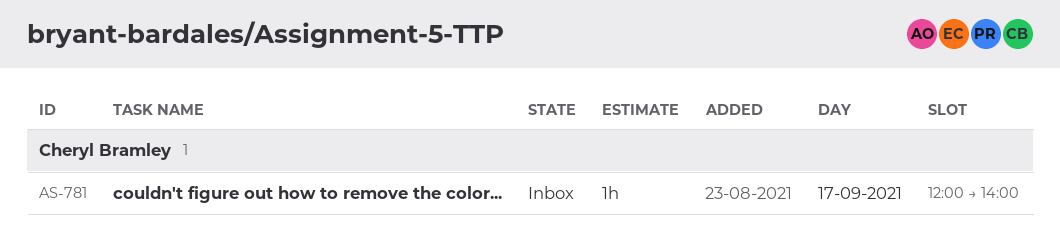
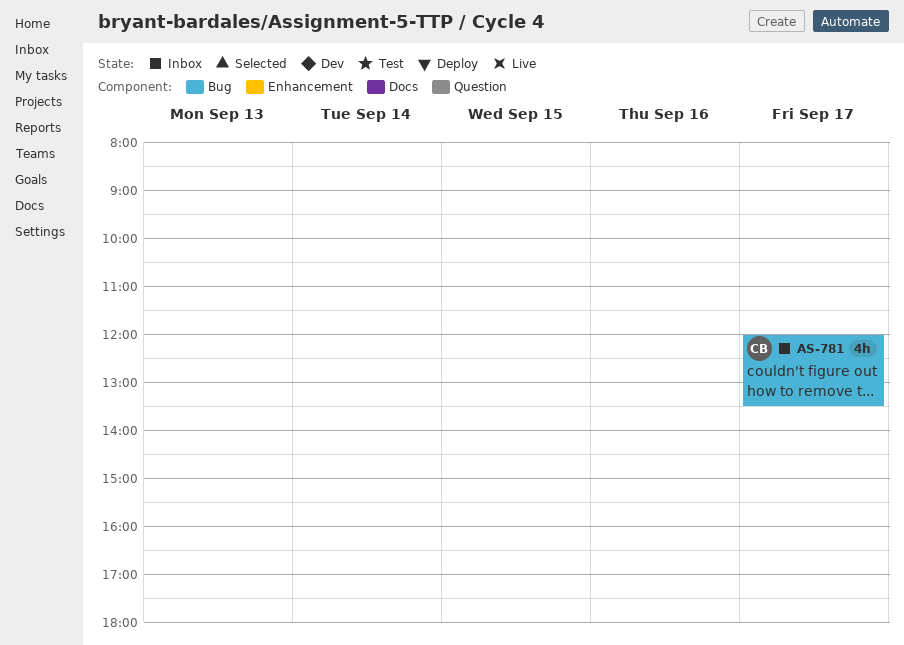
AS-781, estimate: 1h -> 4h
AS-781, ends: 14:00 -> 13:30

